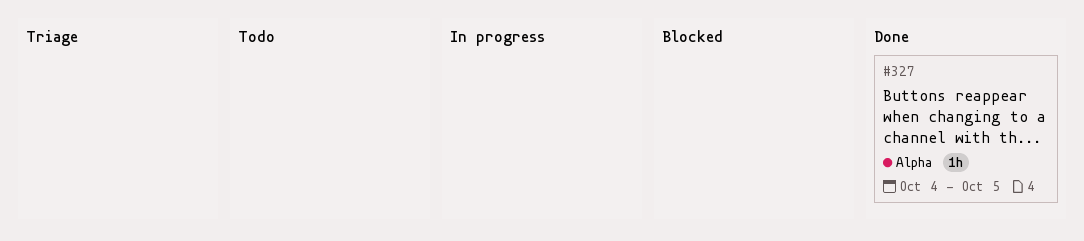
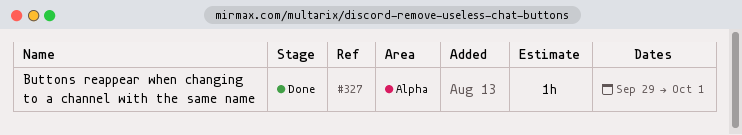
#327, start: Oct 4 -> Sep 29
#327, due: Oct 5 -> Oct 1

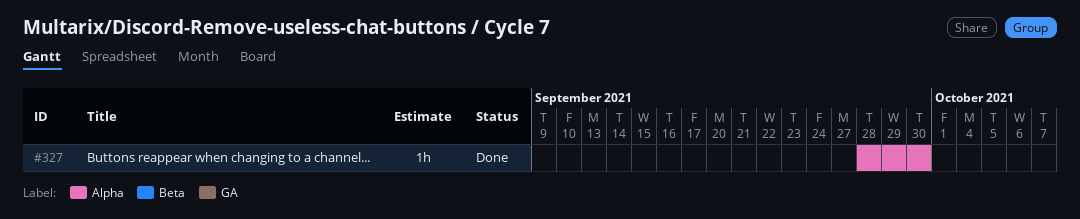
#327, start: Sep 29 -> Sep 28
#327, due: Oct 1 -> Sep 30

